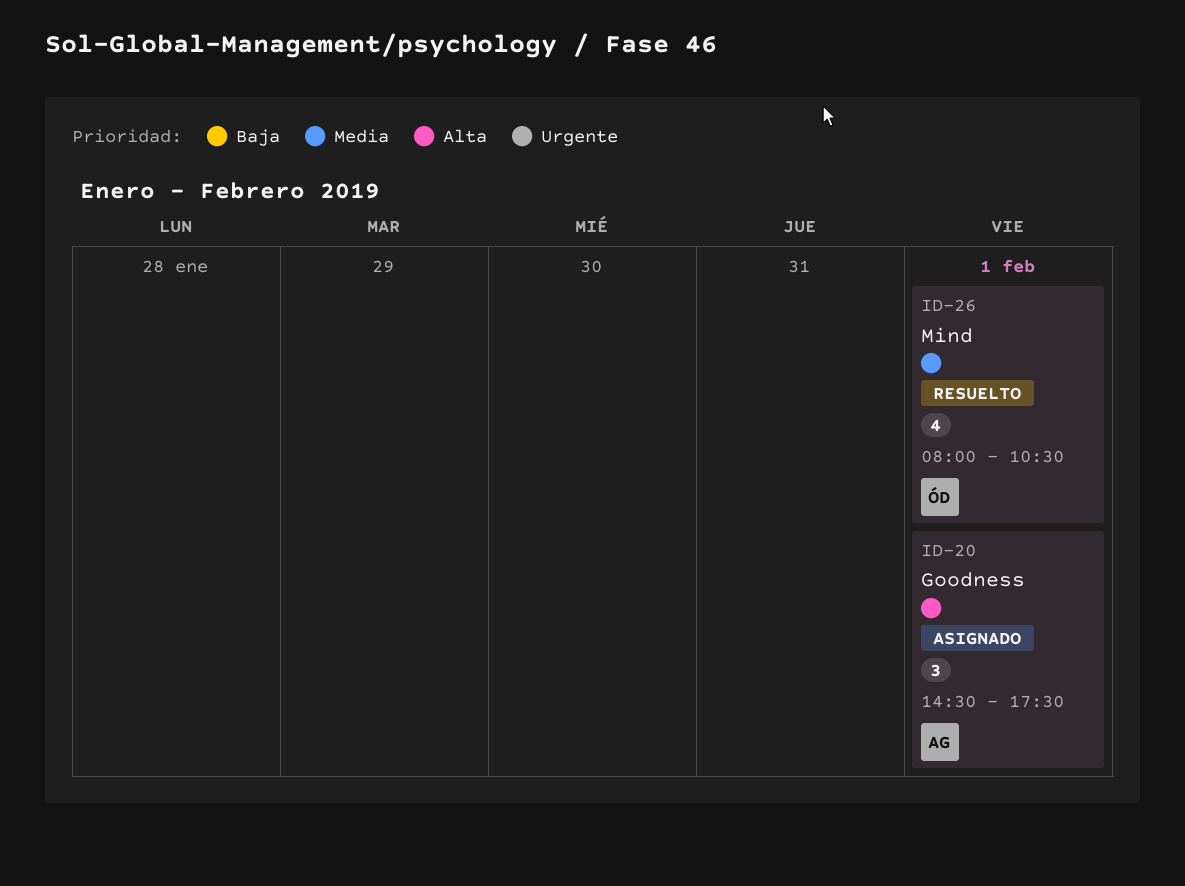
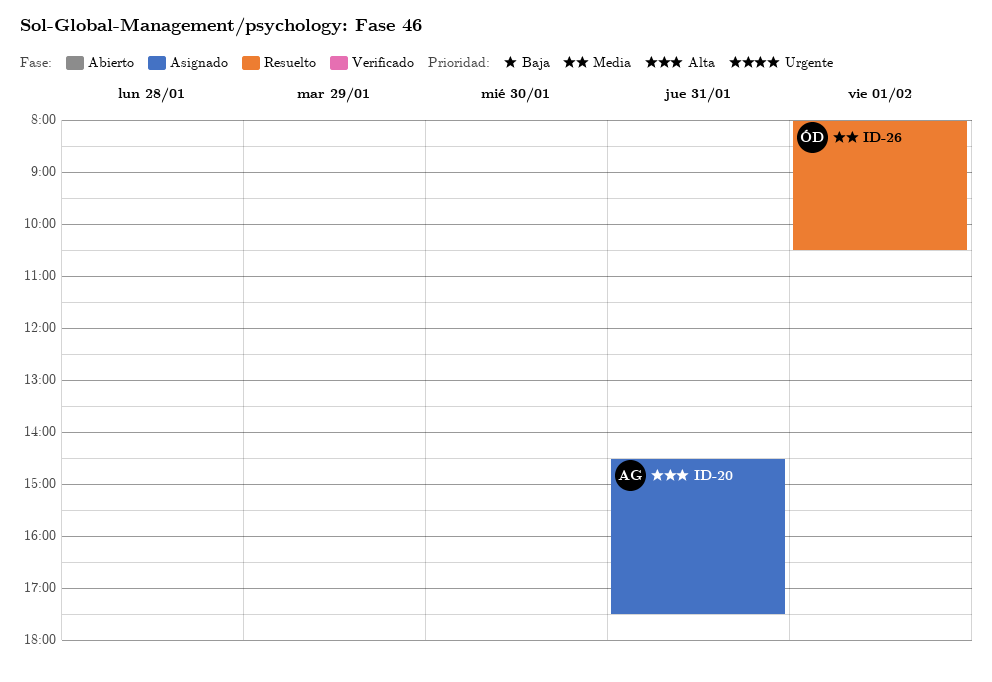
ID-20, day: Feb 1 -> Jan 31

